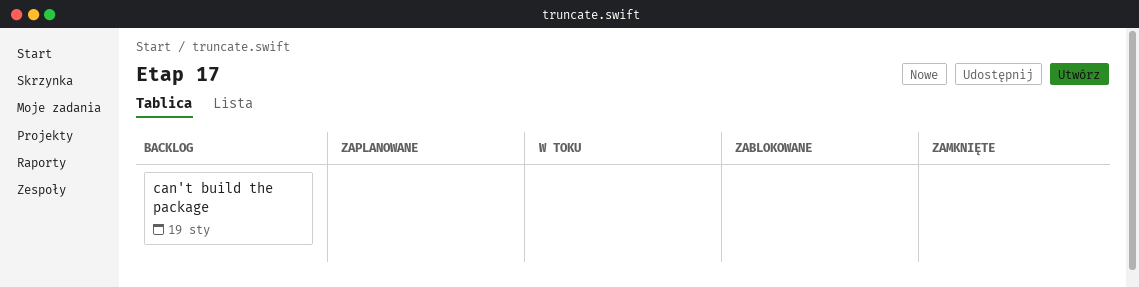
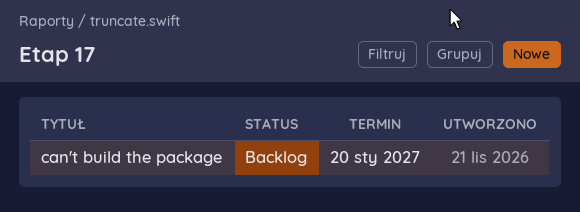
can't build the package, due: Jan 19 -> Jan 20

